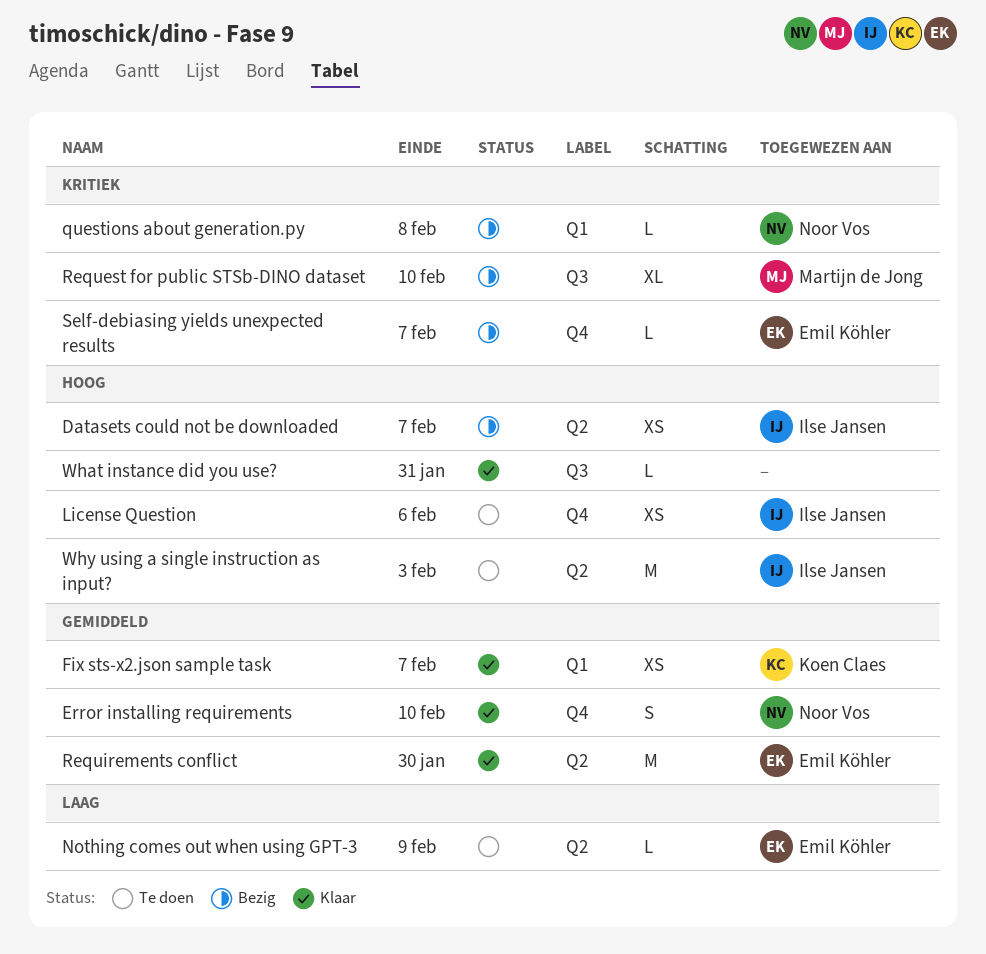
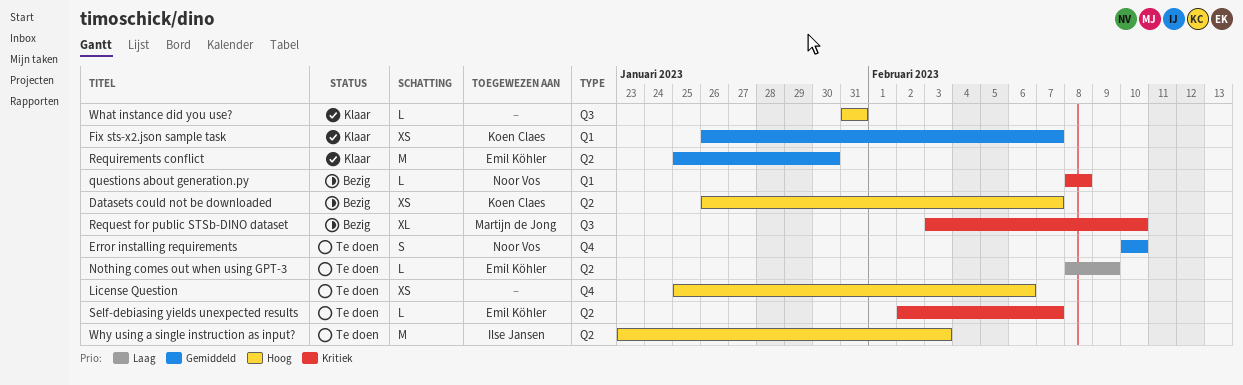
Datasets could not be downloaded, owner: Ilse Jansen -> Koen Claes
Error installing requirements, status: Klaar -> Te doen
License Question, owner: Ilse Jansen -> none
Self-debiasing yields unexpected results, status: Bezig -> Te doen
Self-debiasing yields unexpected results, label: Q4 -> Q2

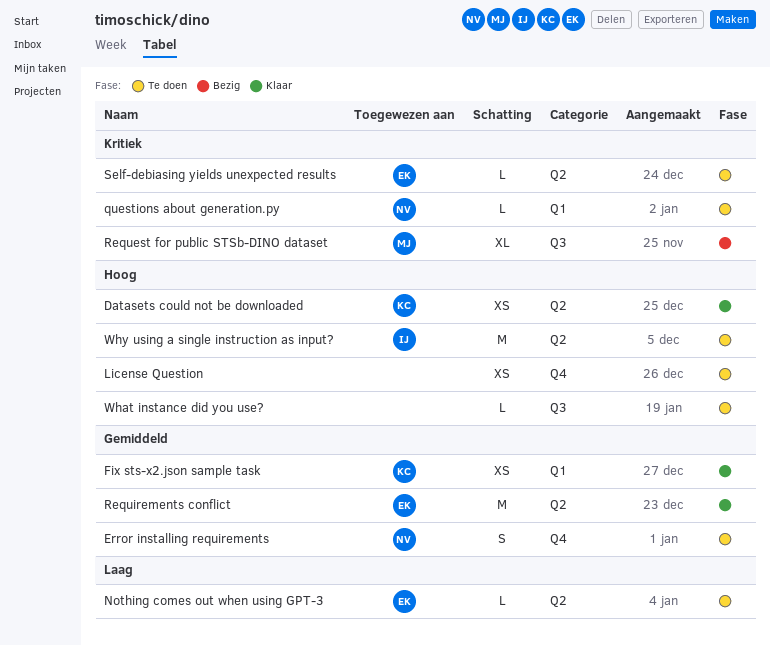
Datasets could not be downloaded, status: Bezig -> Klaar
questions about generation.py, status: Bezig -> Te doen
What instance did you use?, status: Klaar -> Te doen

